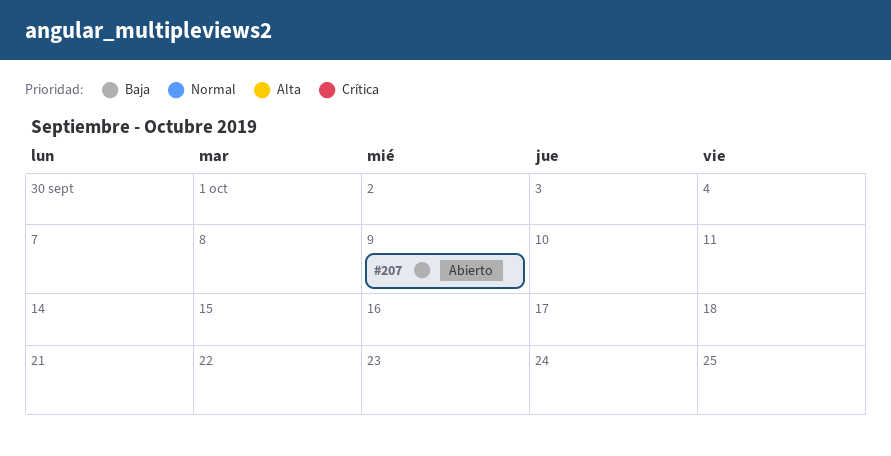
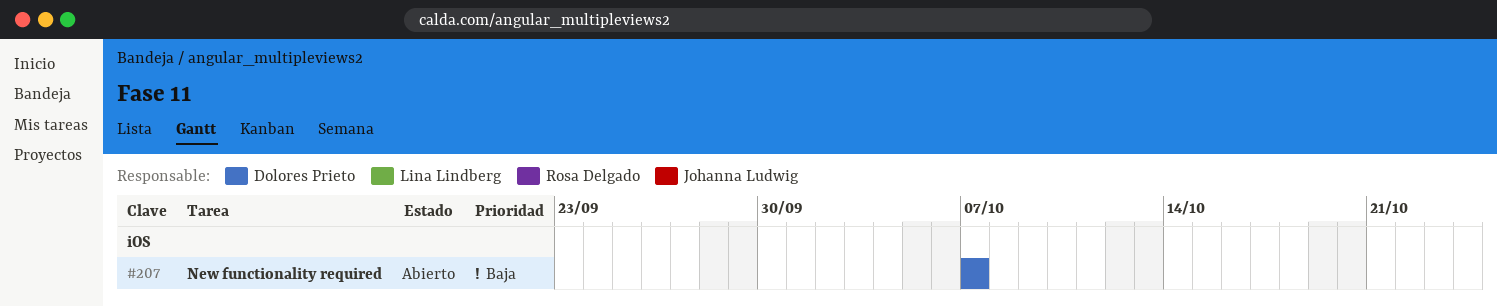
#207, due: Oct 9 -> Oct 7

